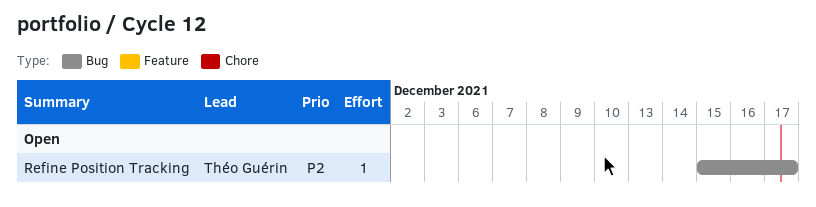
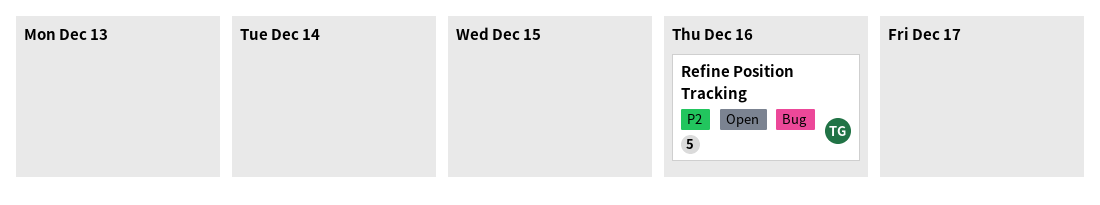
Refine Position Tracking, estimate: 1 -> 5
Refine Position Tracking, due: Dec 17 -> Dec 16

